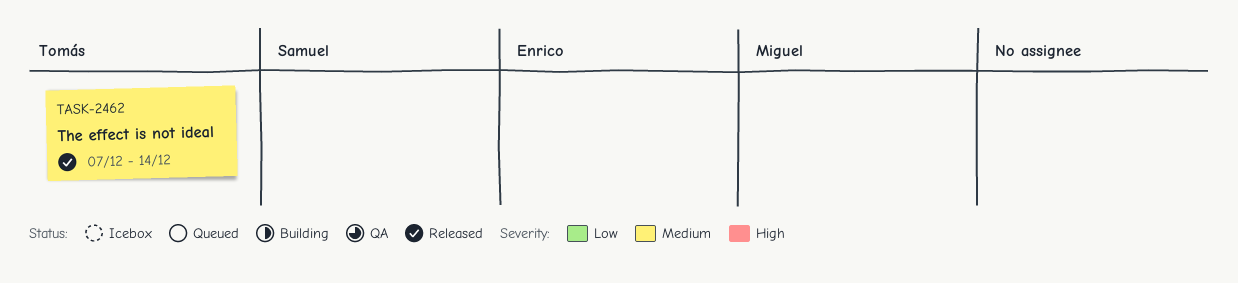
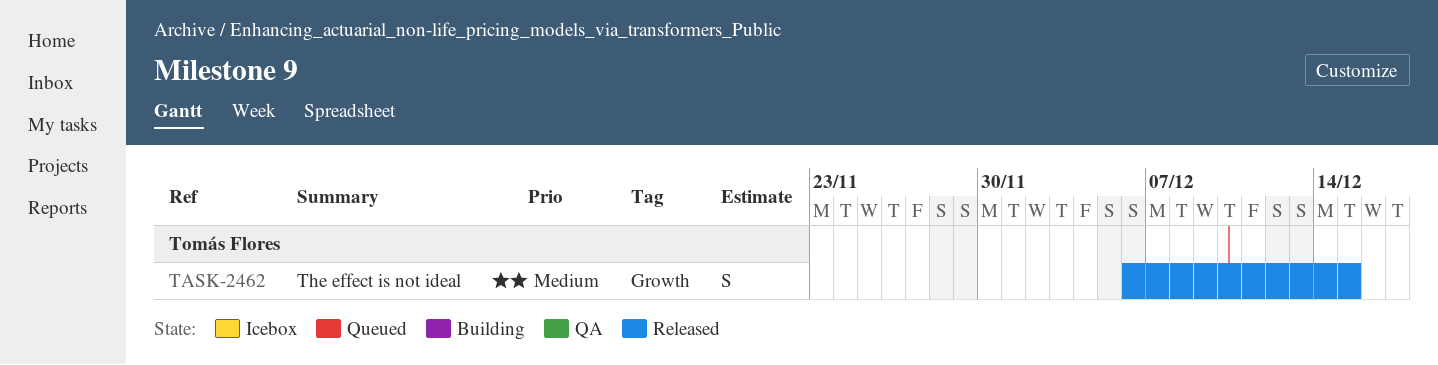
TASK-2462, start: Dec 7 -> Dec 6
TASK-2462, due: Dec 14 -> Dec 15

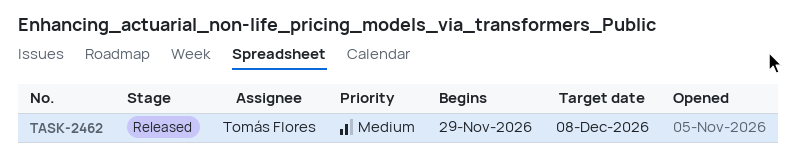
TASK-2462, start: Dec 6 -> Nov 29
TASK-2462, due: Dec 15 -> Dec 8

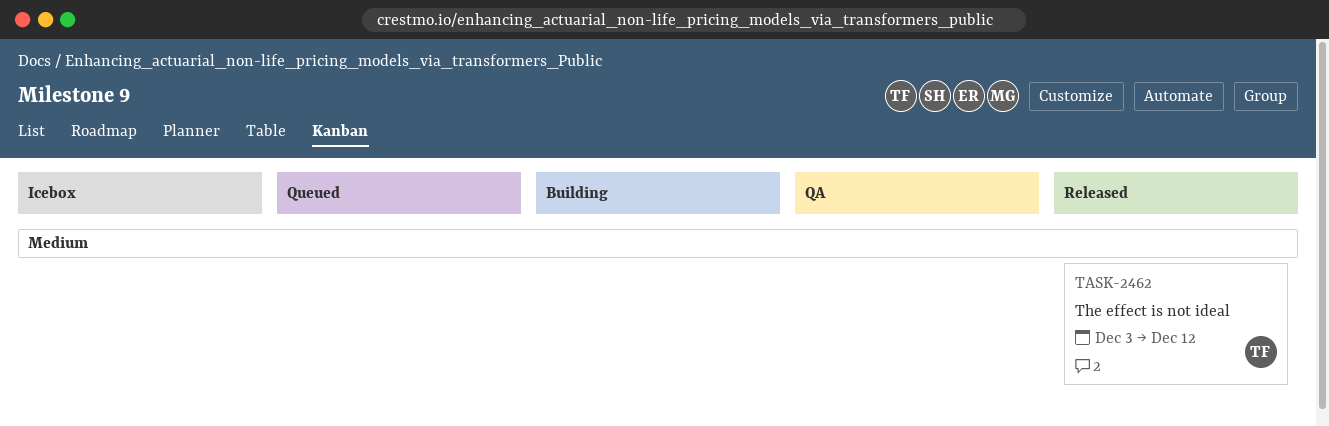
TASK-2462, start: Nov 29 -> Dec 3
TASK-2462, due: Dec 8 -> Dec 12

